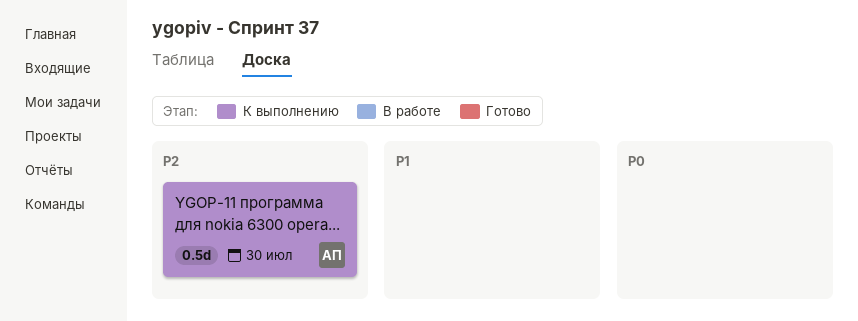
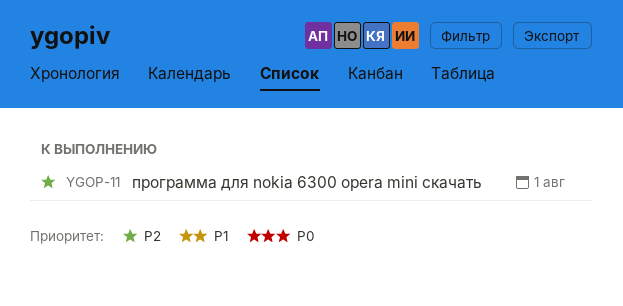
YGOP-11, due: Jul 30 -> Aug 1

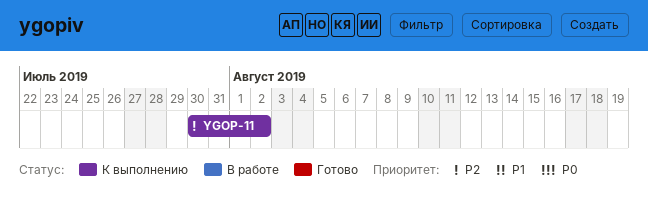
YGOP-11, due: Aug 1 -> Aug 2

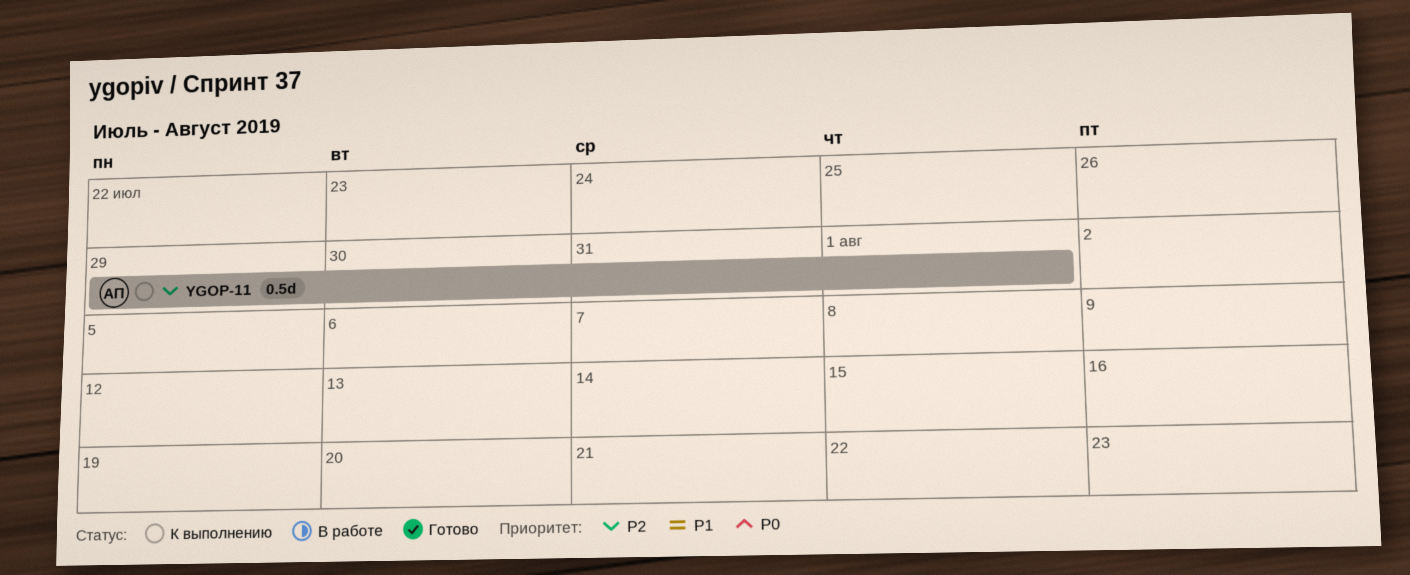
YGOP-11, start: Jul 30 -> Jul 29
YGOP-11, due: Aug 2 -> Aug 1

